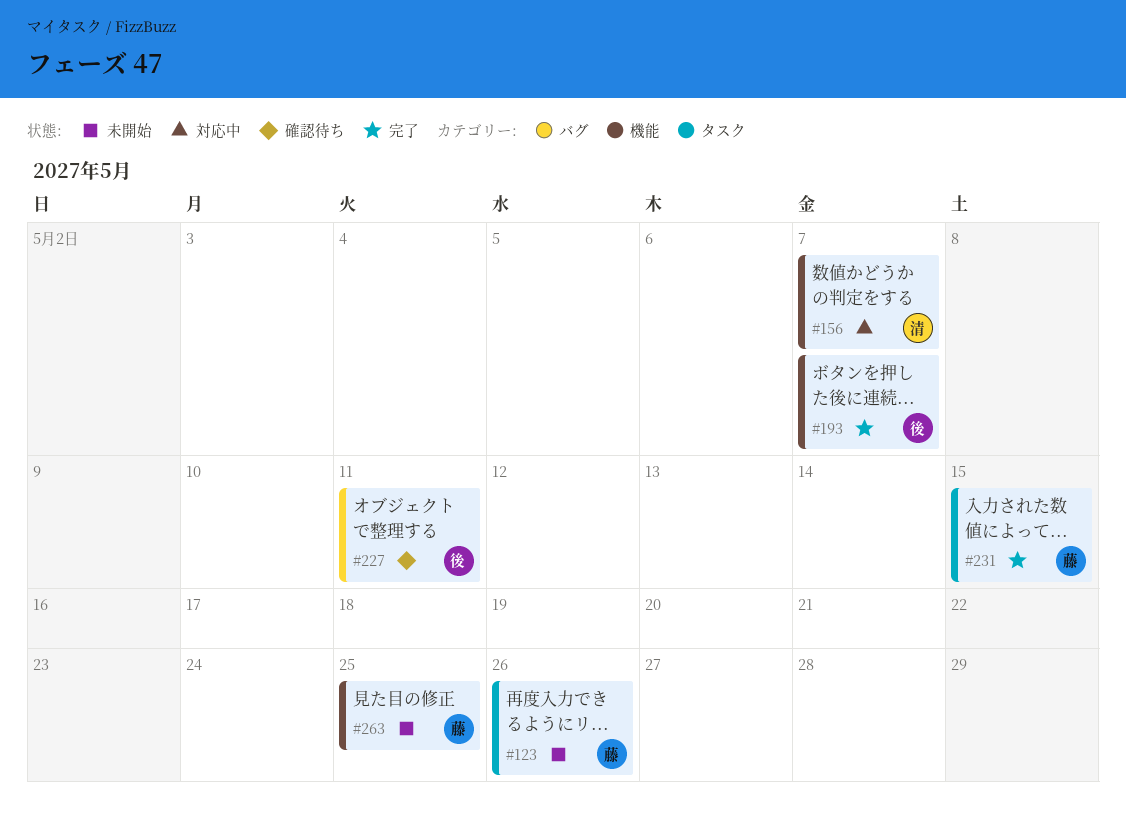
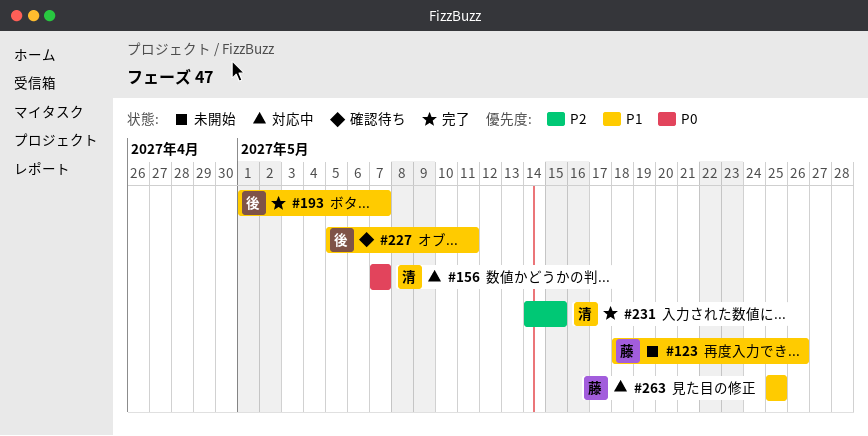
#231, owner: 藤 -> 清
#263, status: 未開始 -> 対応中

